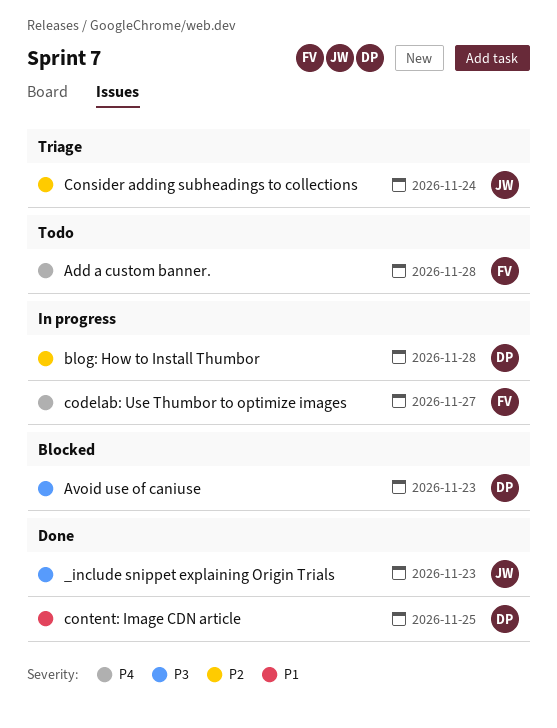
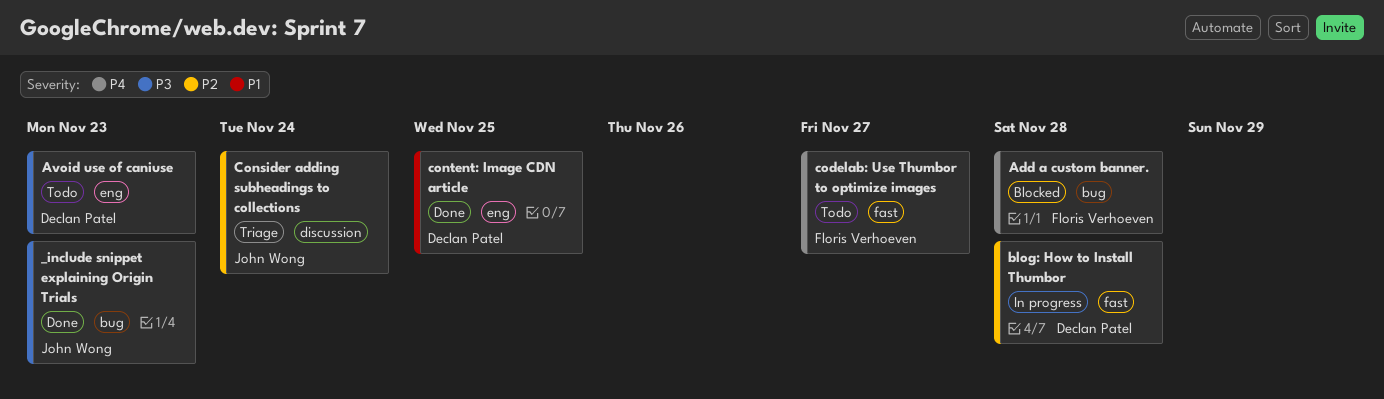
Add a custom banner., status: Todo -> Blocked
Avoid use of caniuse, status: Blocked -> Todo
codelab: Use Thumbor to optimize images, status: In progress -> Todo

